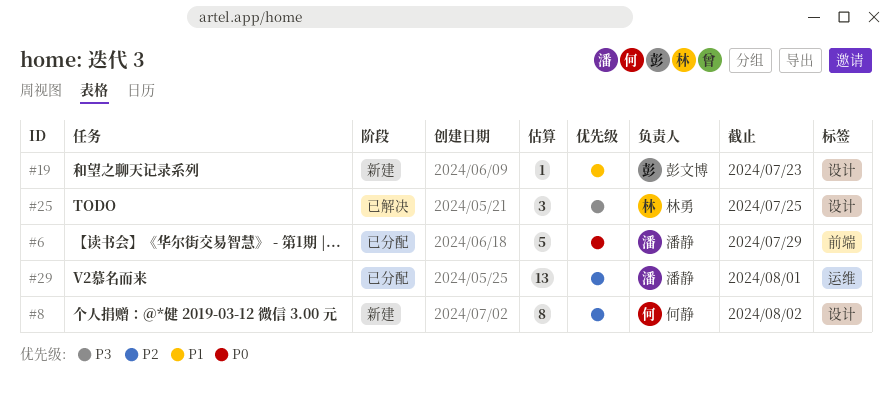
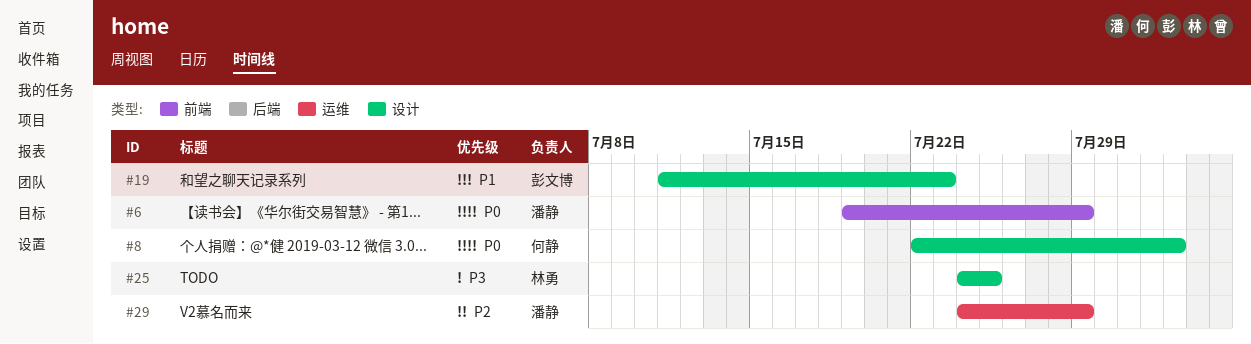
#8, priority: P2 -> P0
#29, due: Aug 1 -> Jul 29

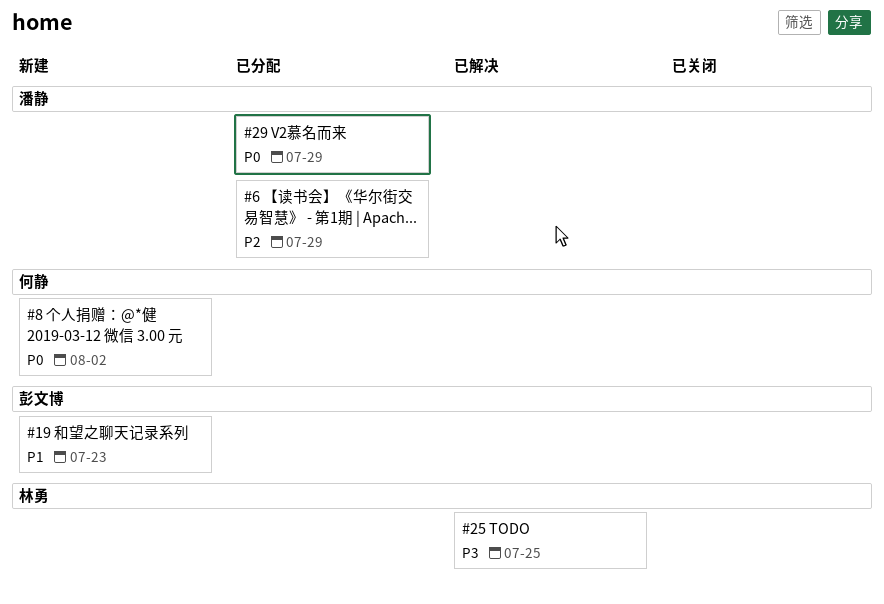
#6, priority: P0 -> P2
#29, priority: P2 -> P0

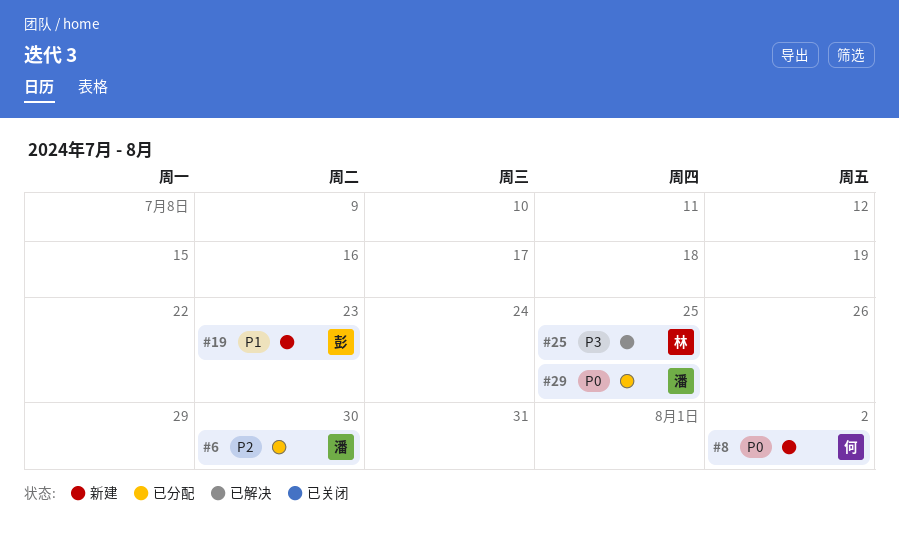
#6, due: Jul 29 -> Jul 30
#29, due: Jul 29 -> Jul 25

